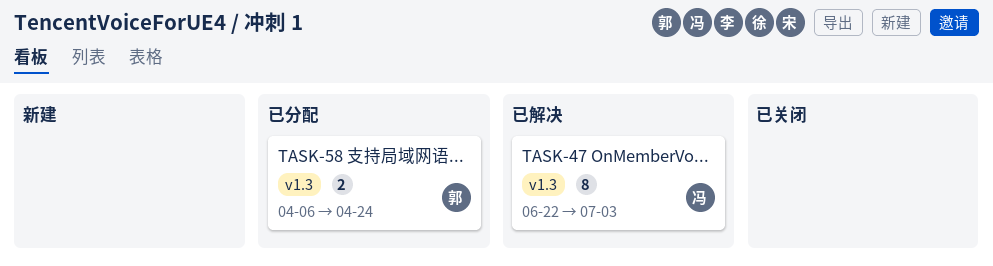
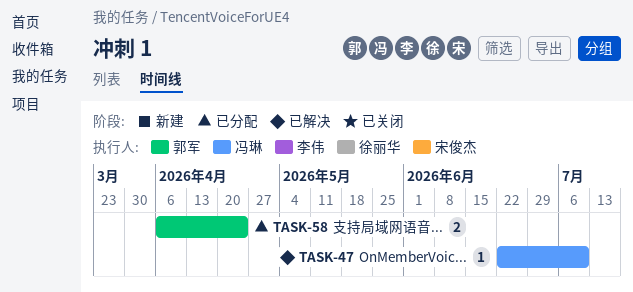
TASK-47, estimate: 8 -> 1
TASK-47, due: Jul 3 -> Jul 10

